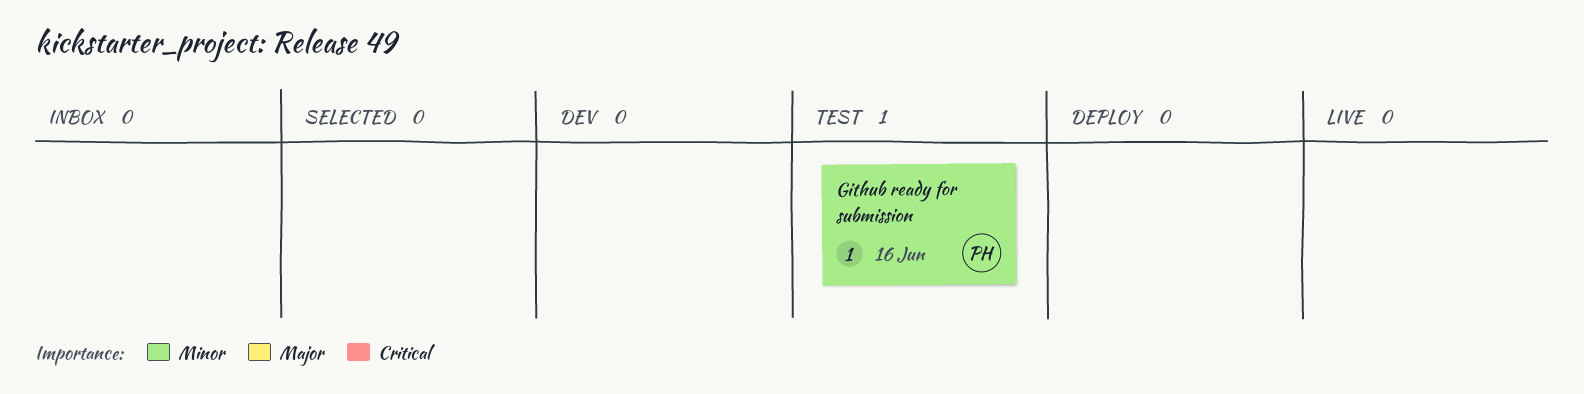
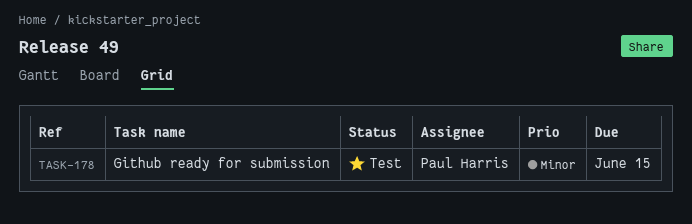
Github ready for submission, due: Jun 16 -> Jun 15

